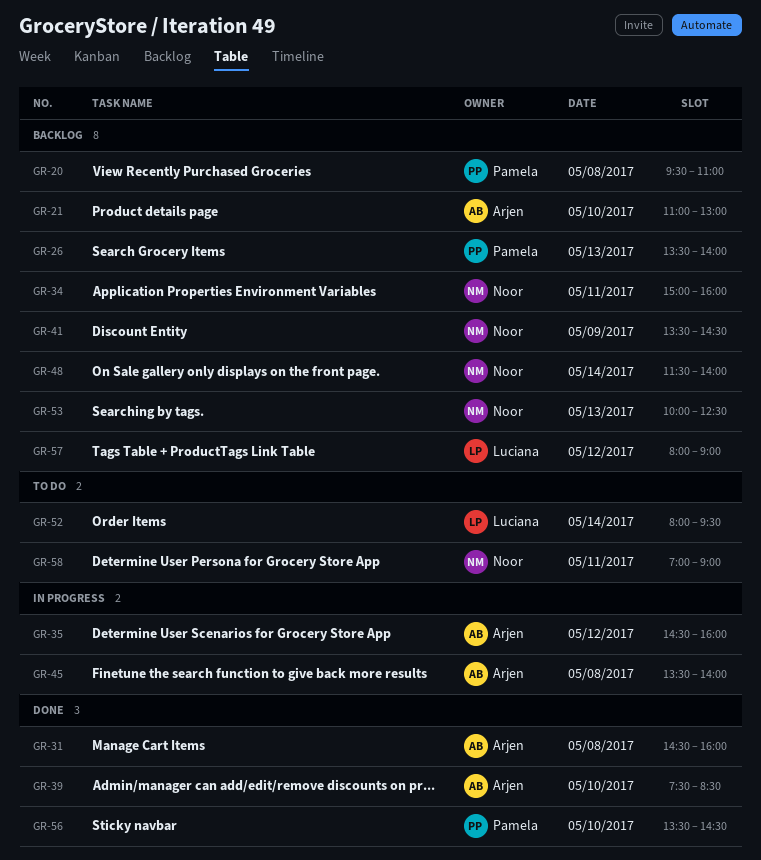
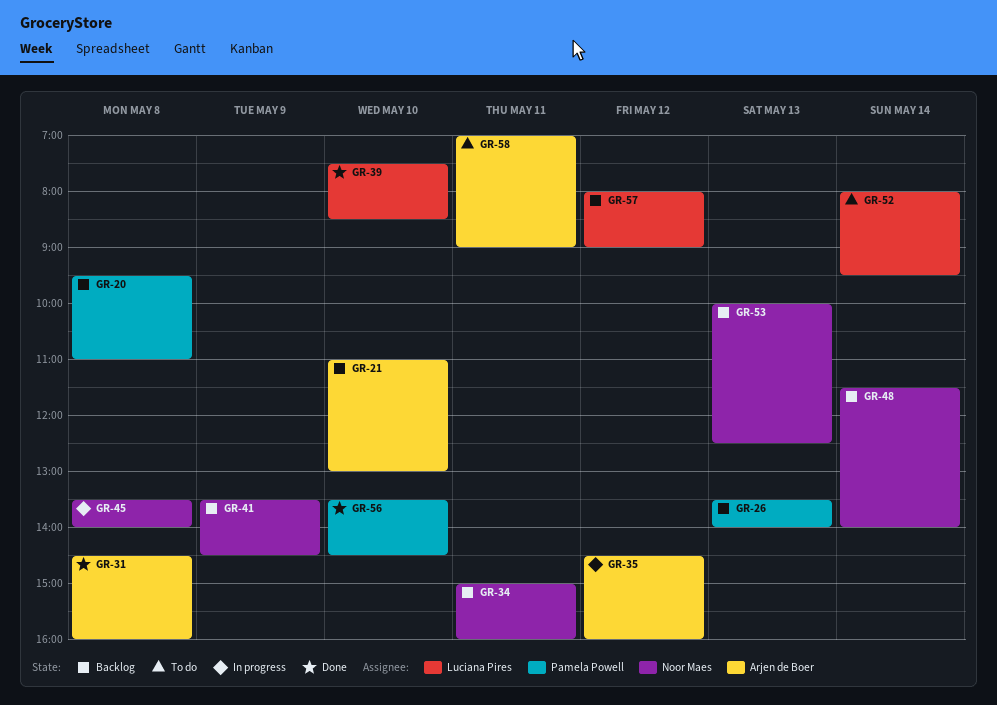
GR-39, owner: Arjen de Boer -> Luciana Pires
GR-45, owner: Arjen de Boer -> Noor Maes
GR-58, owner: Noor Maes -> Arjen de Boer

